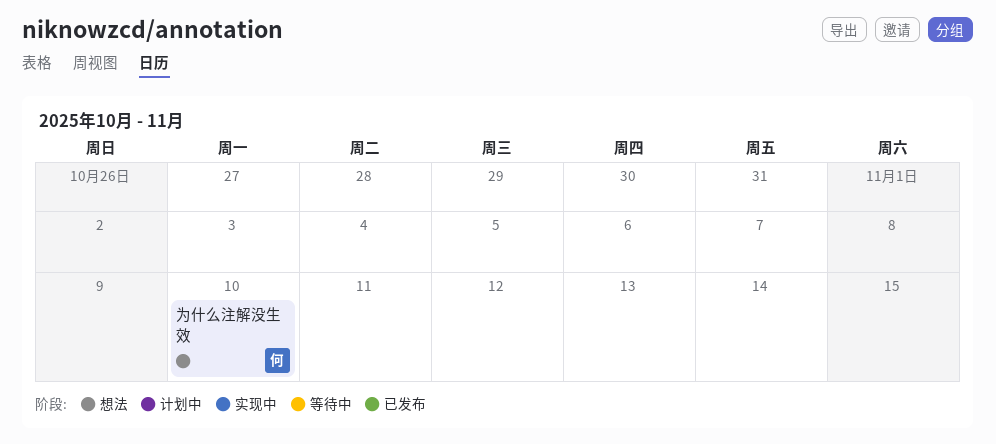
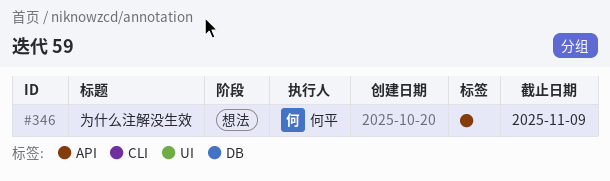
为什么注解没生效, due: Nov 10 -> Nov 9

